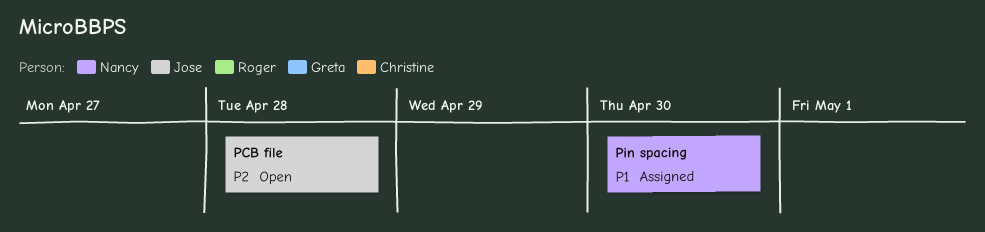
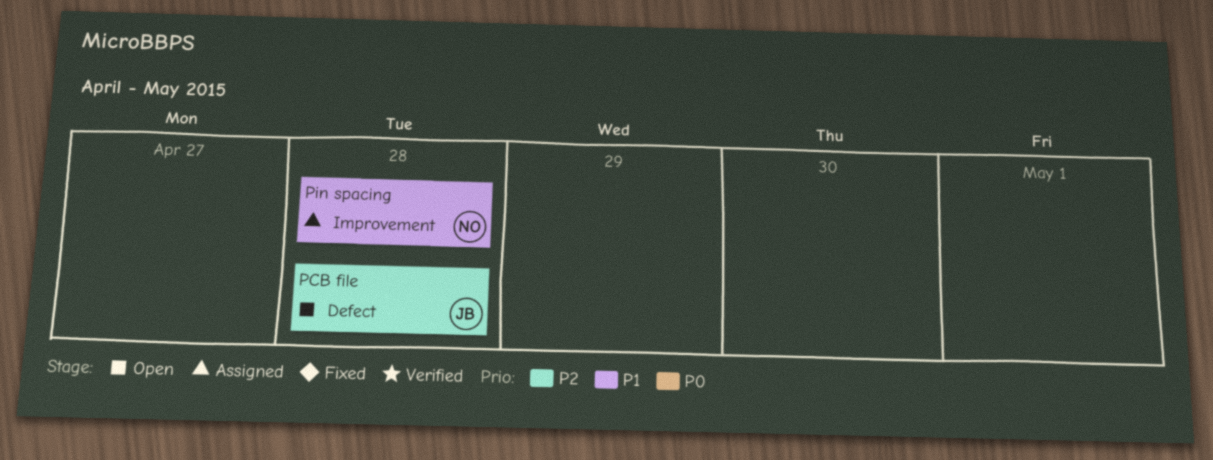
Pin spacing, due: Apr 30 -> Apr 28

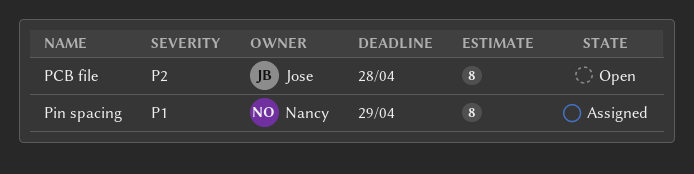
Pin spacing, due: Apr 28 -> Apr 29

